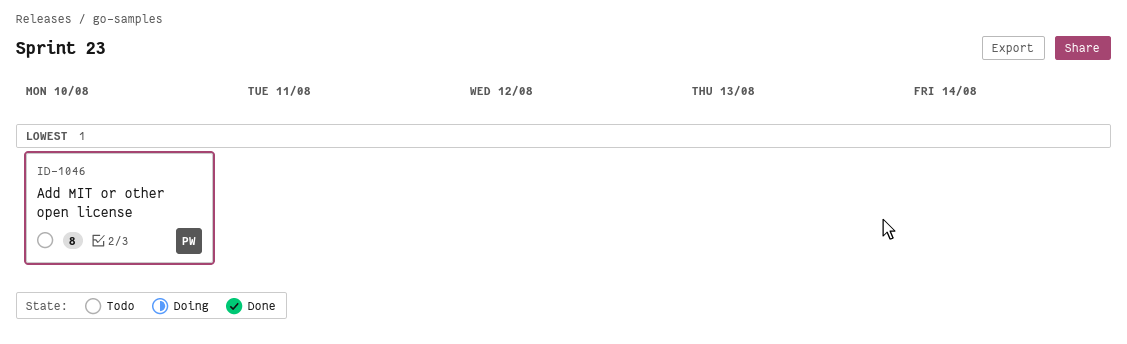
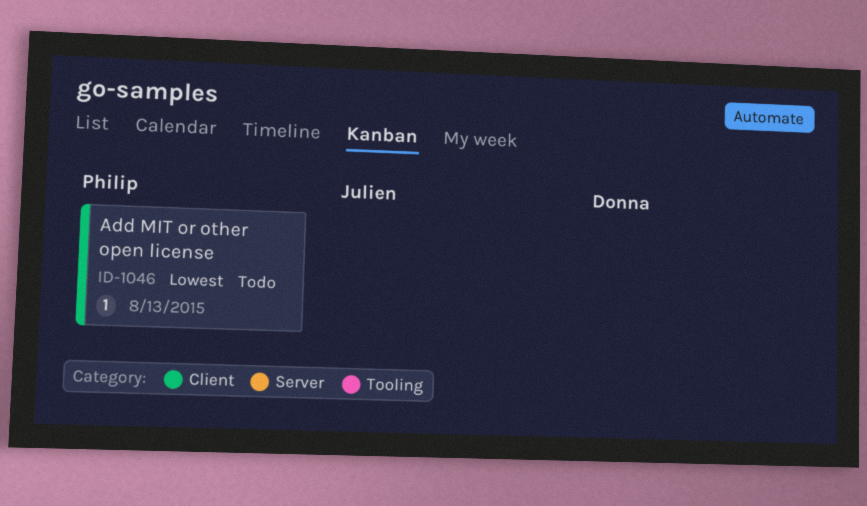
ID-1046, estimate: 8 -> 1
ID-1046, due: Aug 10 -> Aug 13

